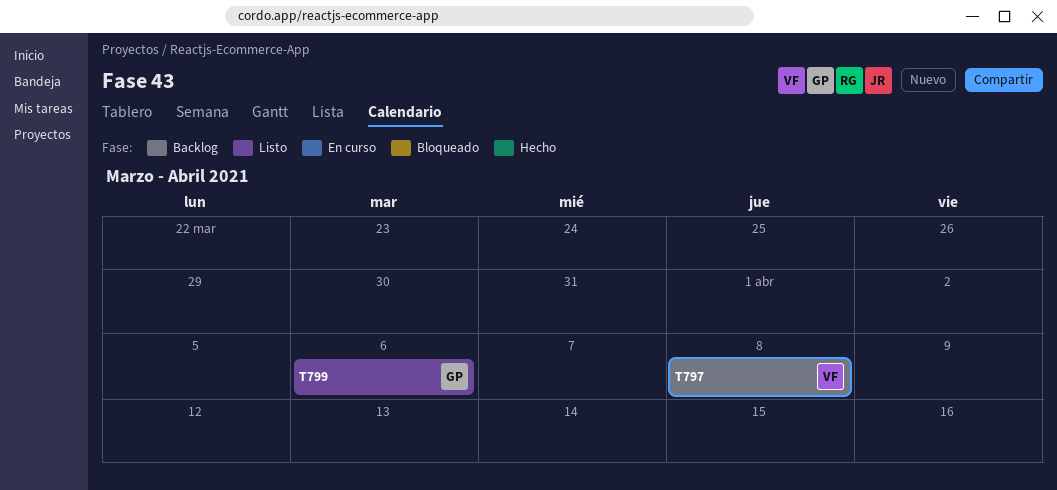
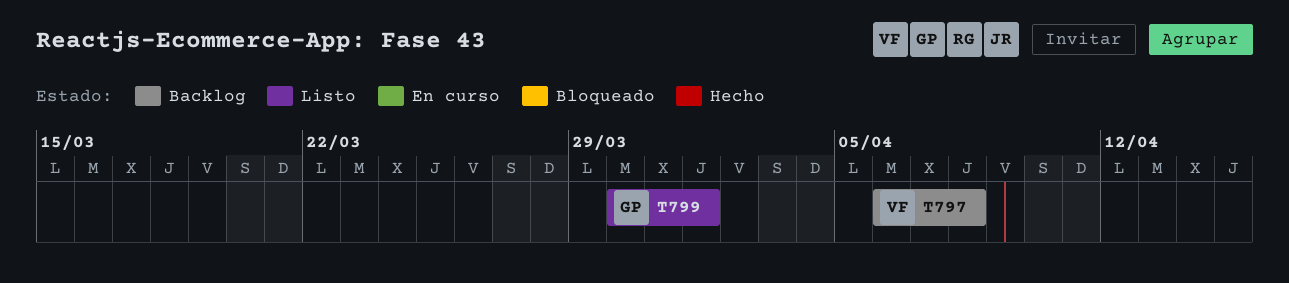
T799, due: Apr 6 -> Apr 1

